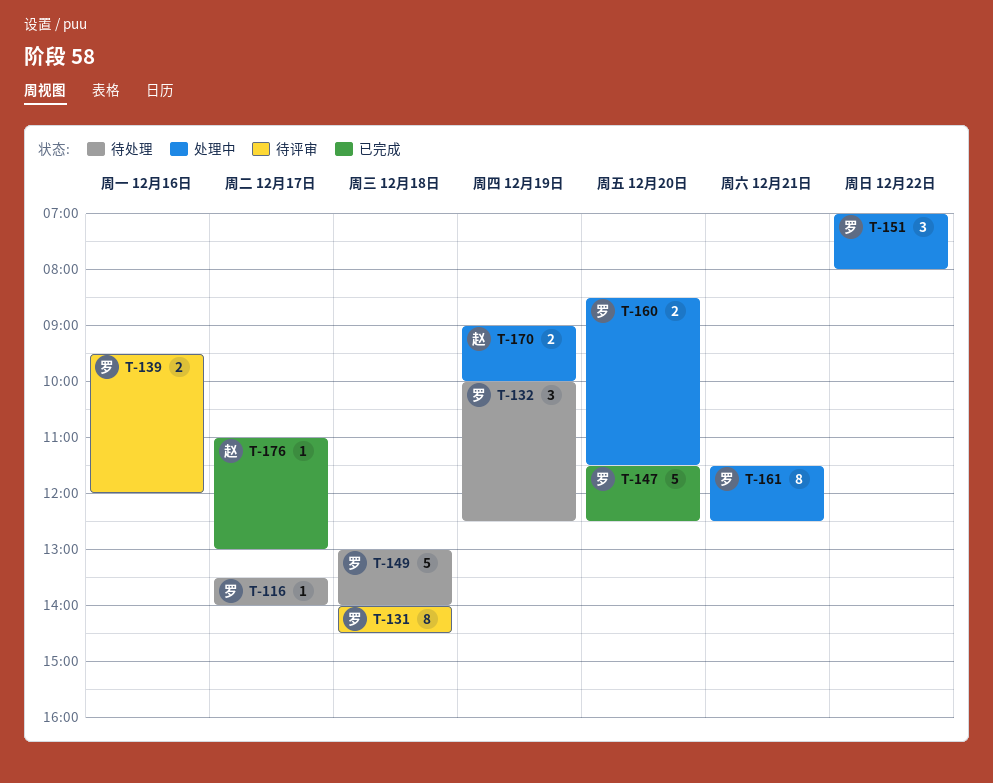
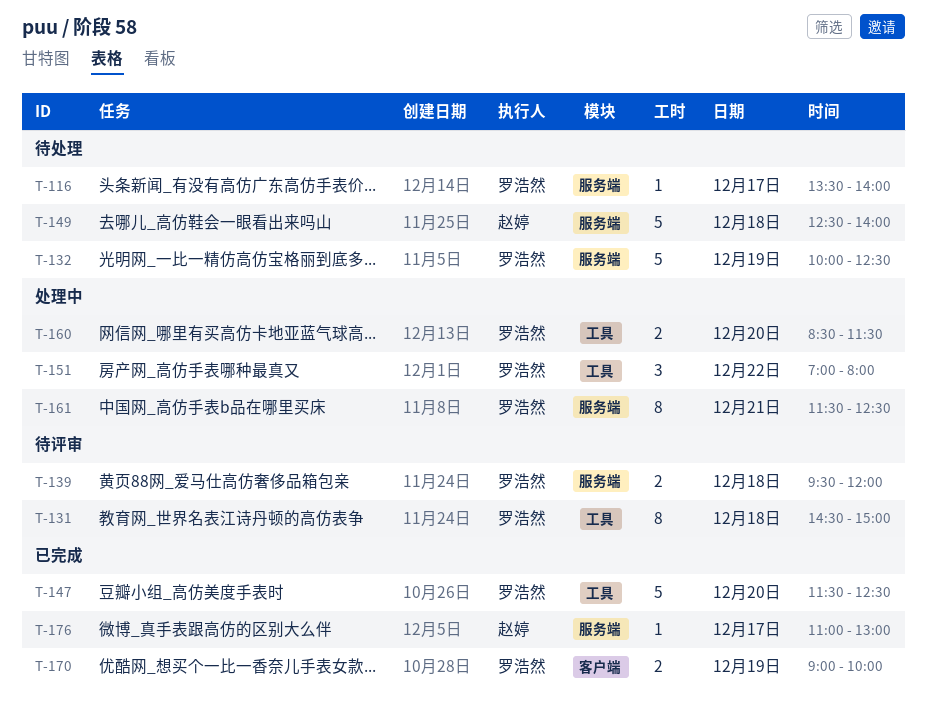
T-131, begins: 14:00 -> 14:30
T-131, ends: 14:30 -> 15:00
T-132, estimate: 3 -> 5
T-139, day: Dec 16 -> Dec 18
T-149, owner: 罗浩然 -> 赵婷
T-149, begins: 13:00 -> 12:30
T-170, status: 处理中 -> 已完成
T-170, owner: 赵婷 -> 罗浩然

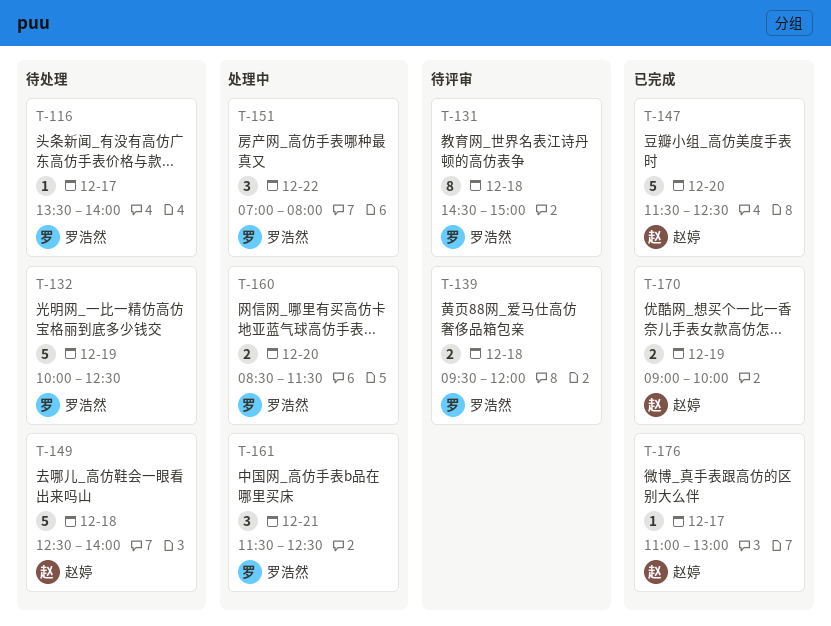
T-147, owner: 罗浩然 -> 赵婷
T-161, estimate: 8 -> 3
T-170, owner: 罗浩然 -> 赵婷

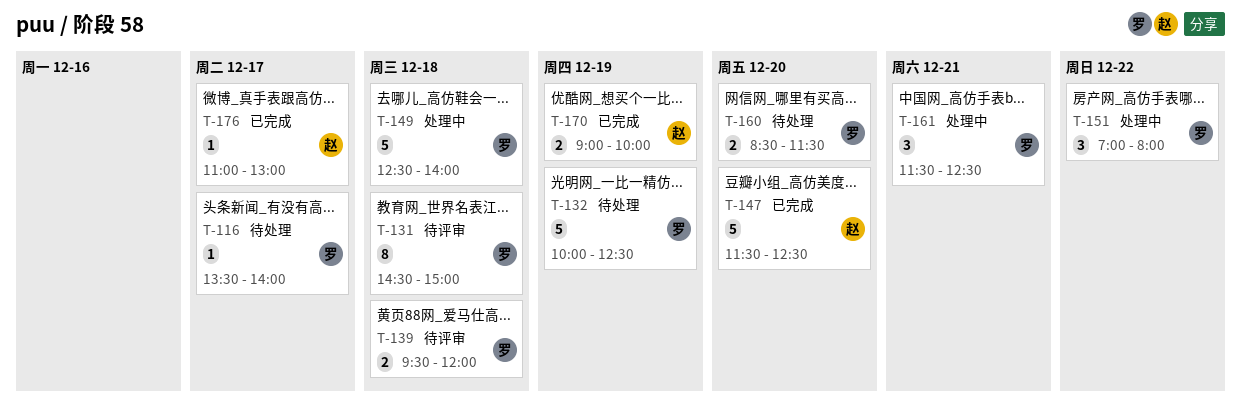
T-149, status: 待处理 -> 处理中
T-149, owner: 赵婷 -> 罗浩然
T-160, status: 处理中 -> 待处理

